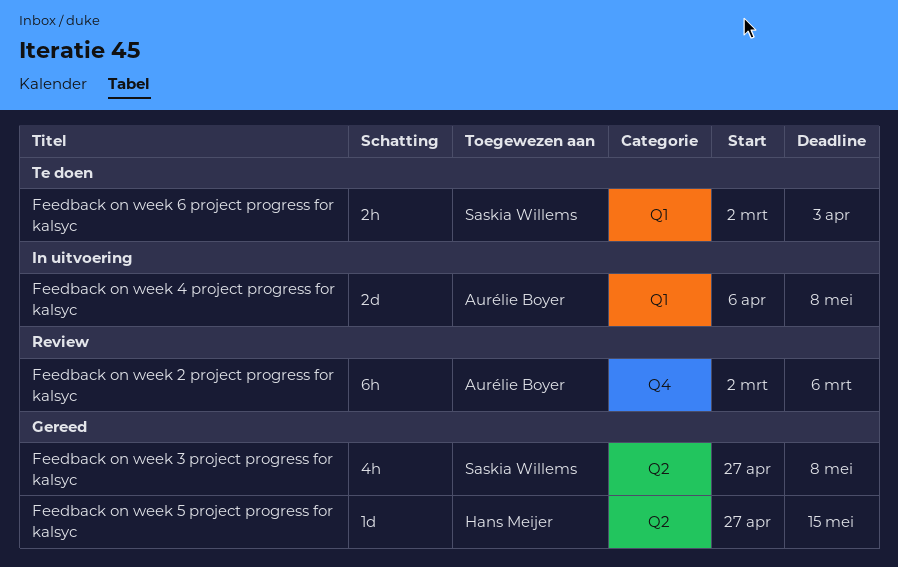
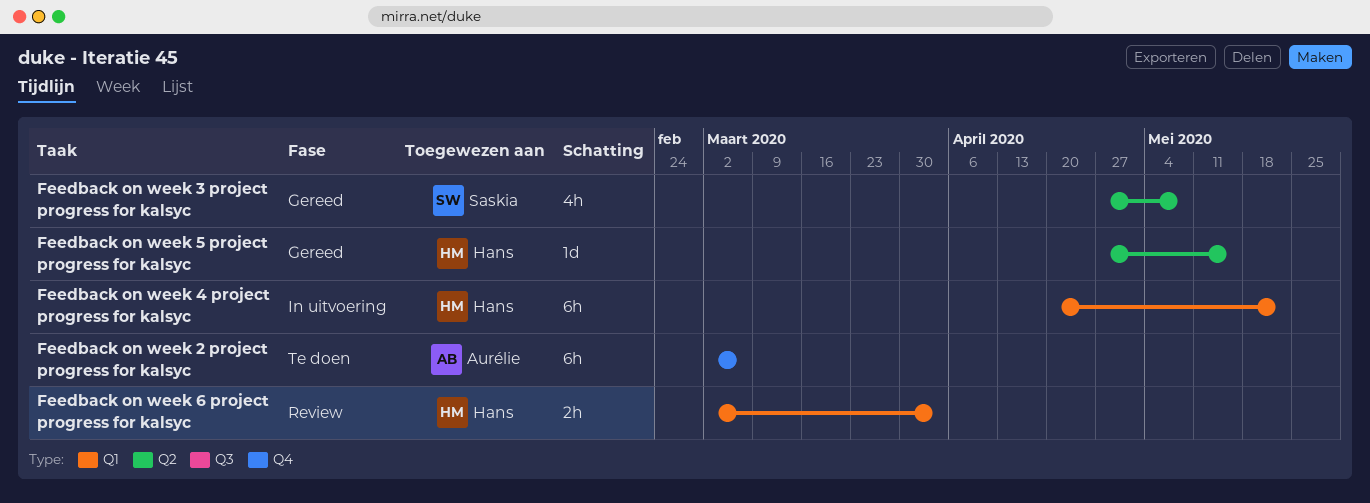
Feedback on week 2 project progress for kalsyc, status: Review -> Te doen
Feedback on week 4 project progress for kalsyc, owner: Aurélie Boyer -> Hans Meijer
Feedback on week 4 project progress for kalsyc, estimate: 2d -> 6h
Feedback on week 4 project progress for kalsyc, start: Apr 6 -> Apr 20
Feedback on week 4 project progress for kalsyc, due: May 8 -> May 22
Feedback on week 6 project progress for kalsyc, status: Te doen -> Review
Feedback on week 6 project progress for kalsyc, owner: Saskia Willems -> Hans Meijer

